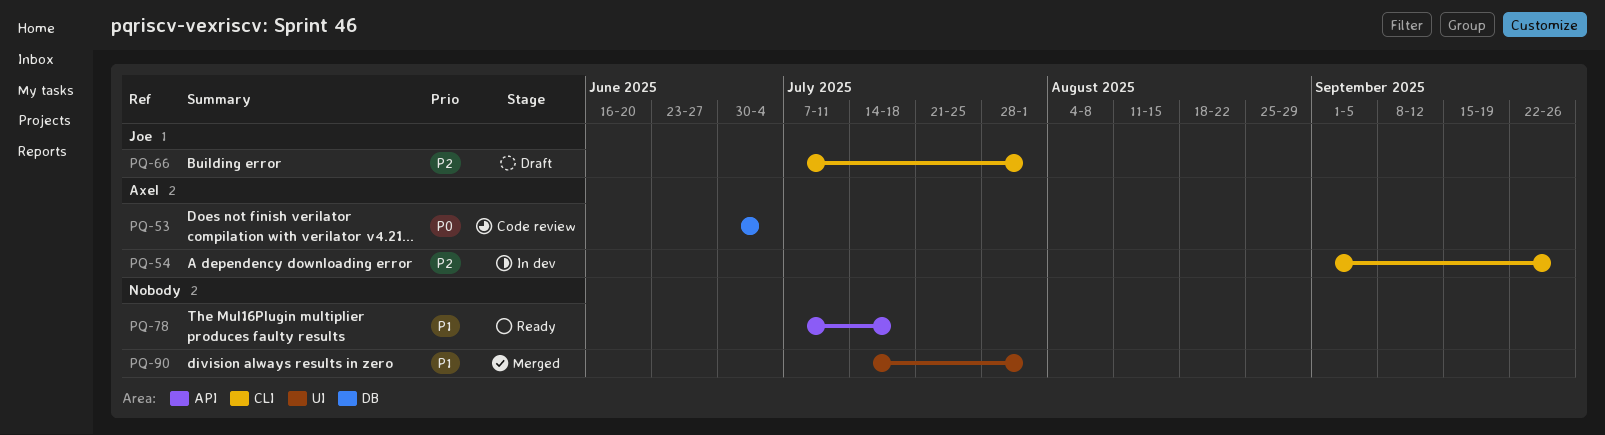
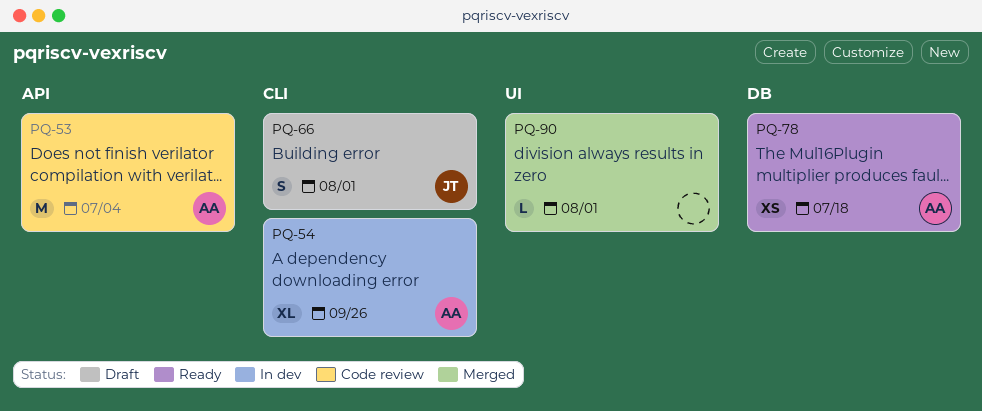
PQ-53, label: DB -> API
PQ-78, owner: none -> Axel
PQ-78, label: API -> DB

